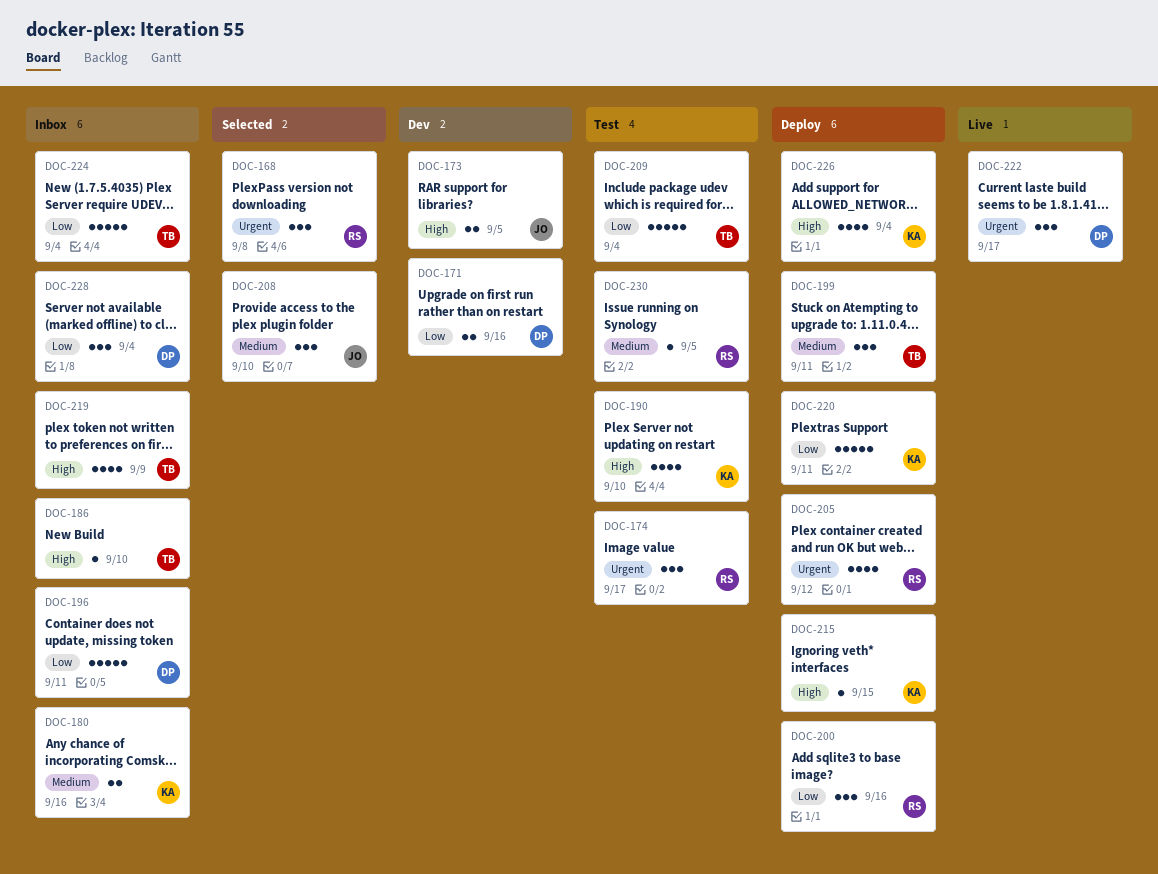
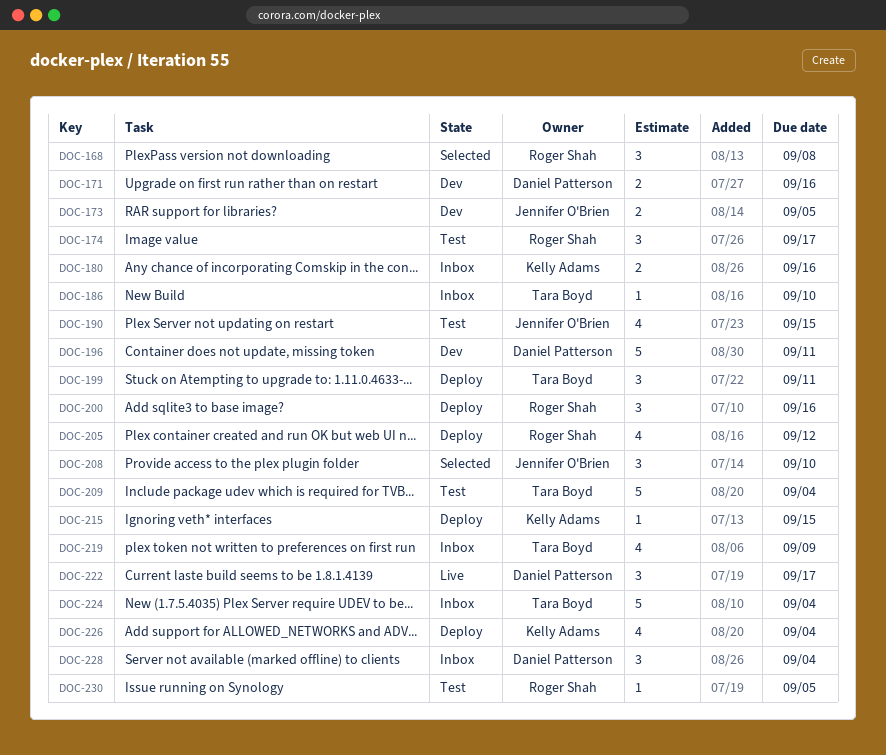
DOC-190, owner: Kelly Adams -> Jennifer O'Brien
DOC-190, due: Sep 10 -> Sep 15
DOC-196, status: Inbox -> Dev
DOC-220: present -> none

